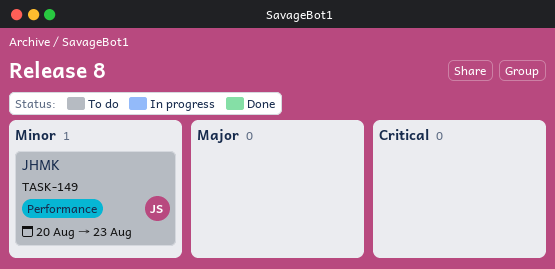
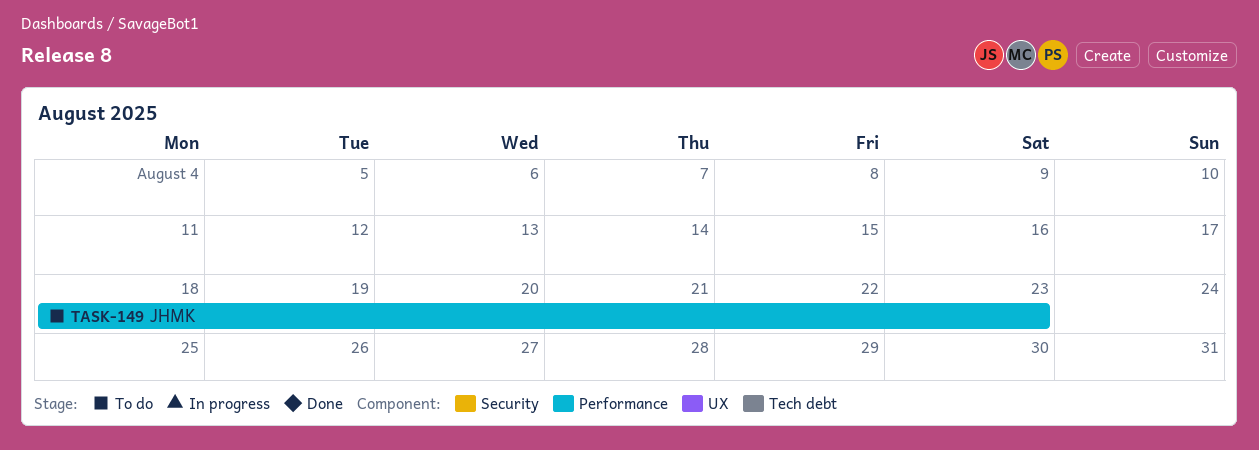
TASK-149, start: Aug 20 -> Aug 18

